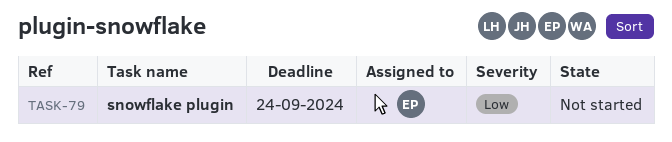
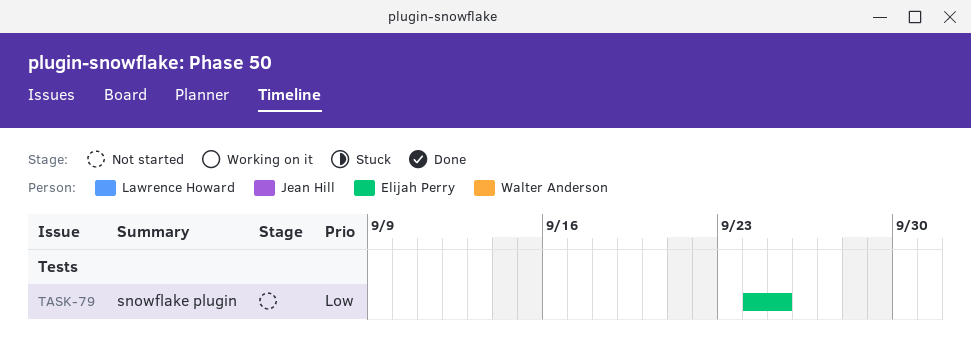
TASK-79, due: Sep 24 -> Sep 25

